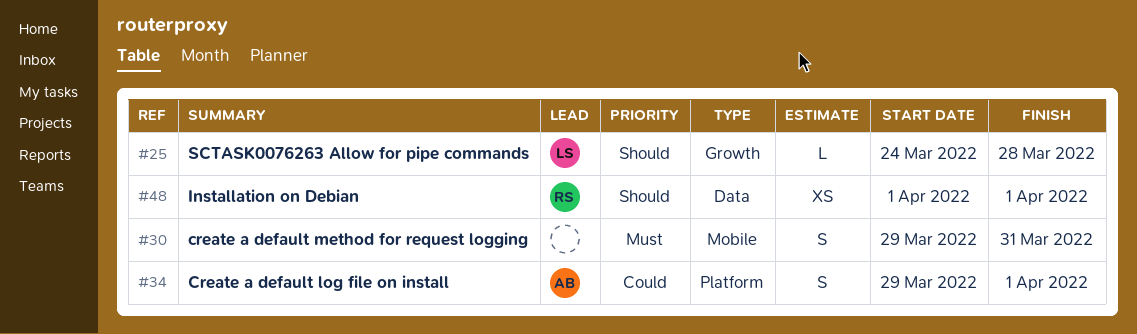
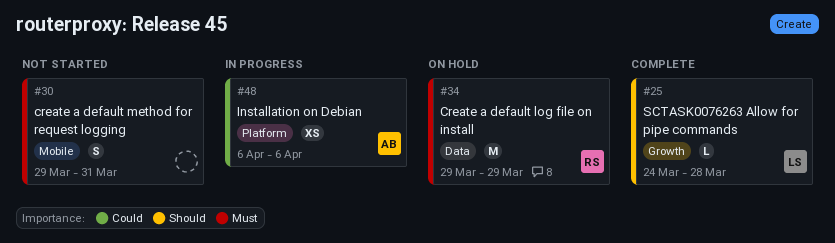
#34, owner: AB -> RS
#34, priority: Could -> Must
#34, label: Platform -> Data
#34, estimate: S -> M
#34, due: Apr 1 -> Mar 29
#48, owner: RS -> AB
#48, priority: Should -> Could
#48, label: Data -> Platform
#48, start: Apr 1 -> Apr 6
#48, due: Apr 1 -> Apr 6

